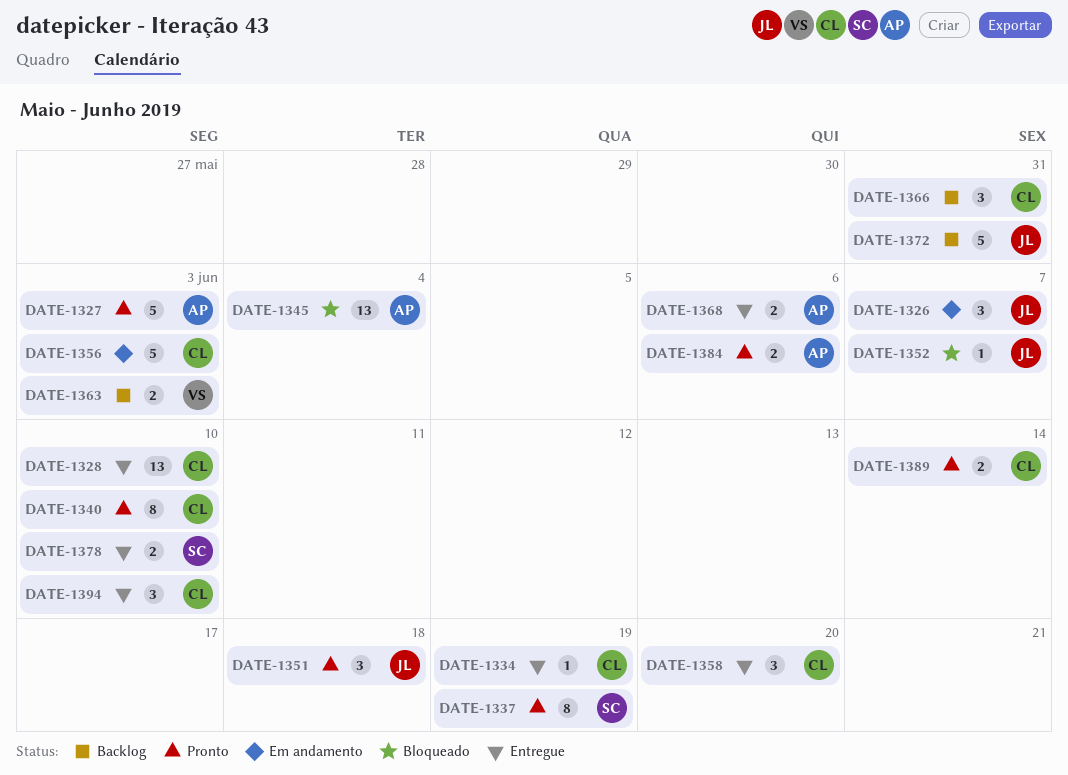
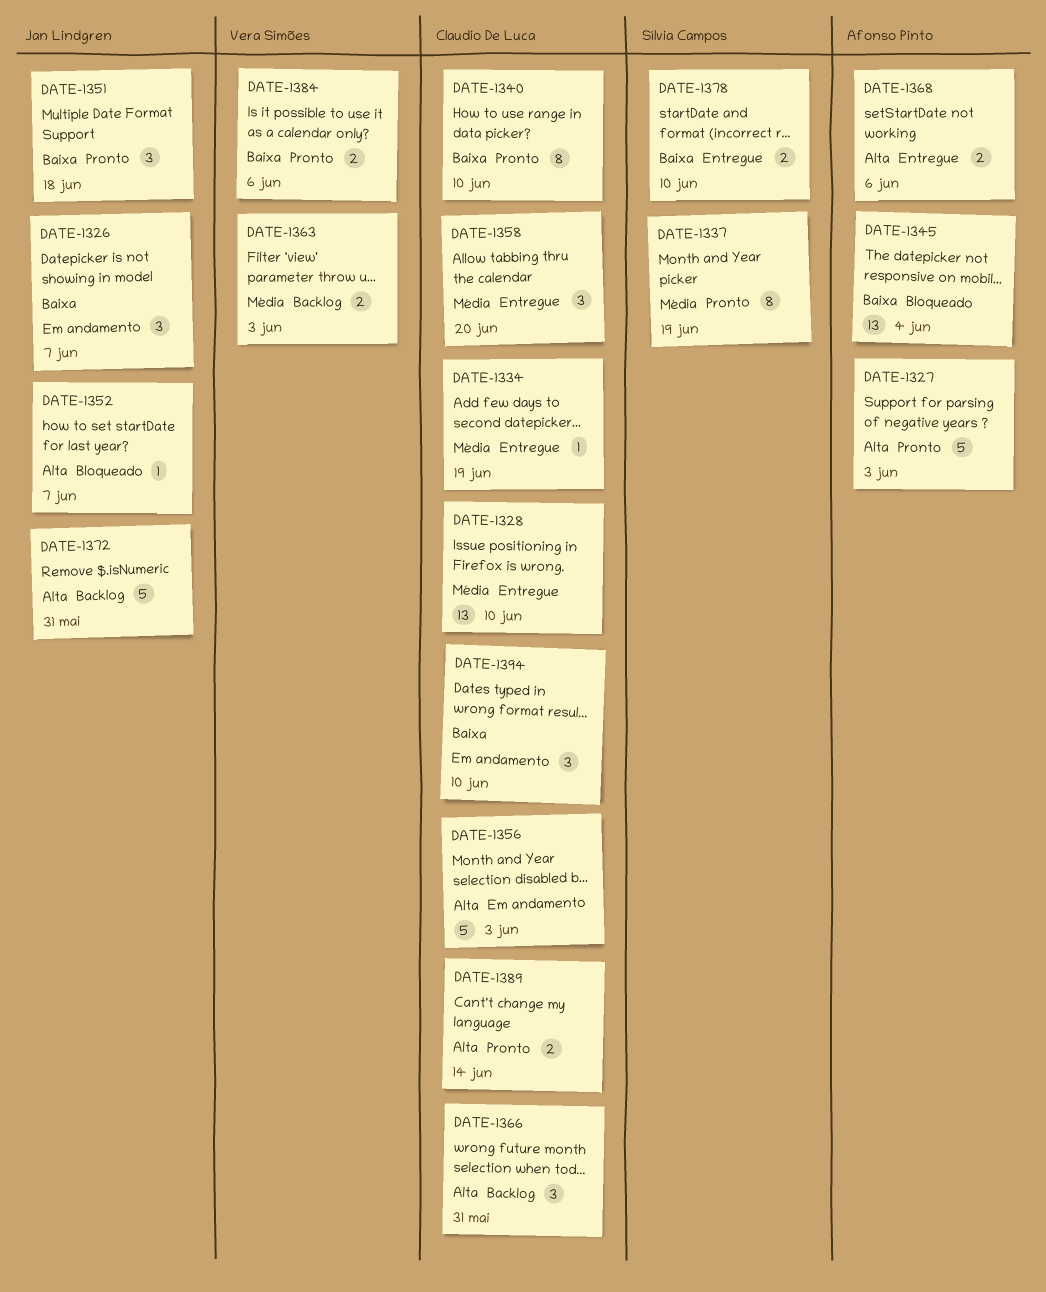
DATE-1384, owner: Afonso Pinto -> Vera Simões
DATE-1394, status: Entregue -> Em andamento

